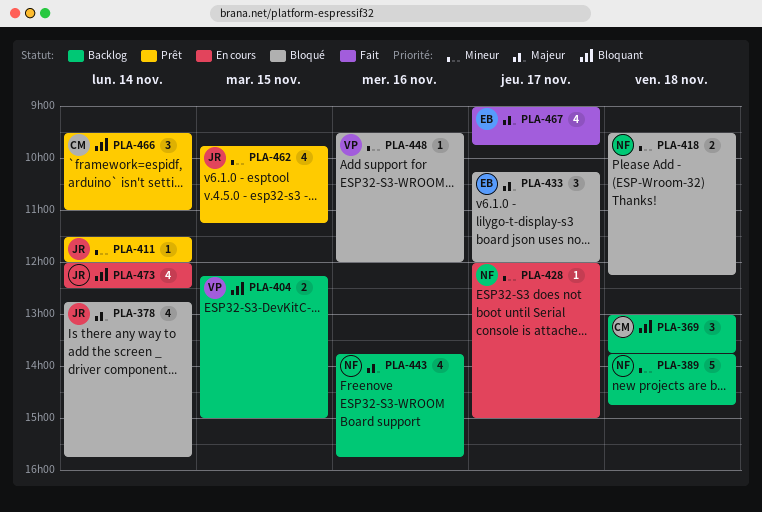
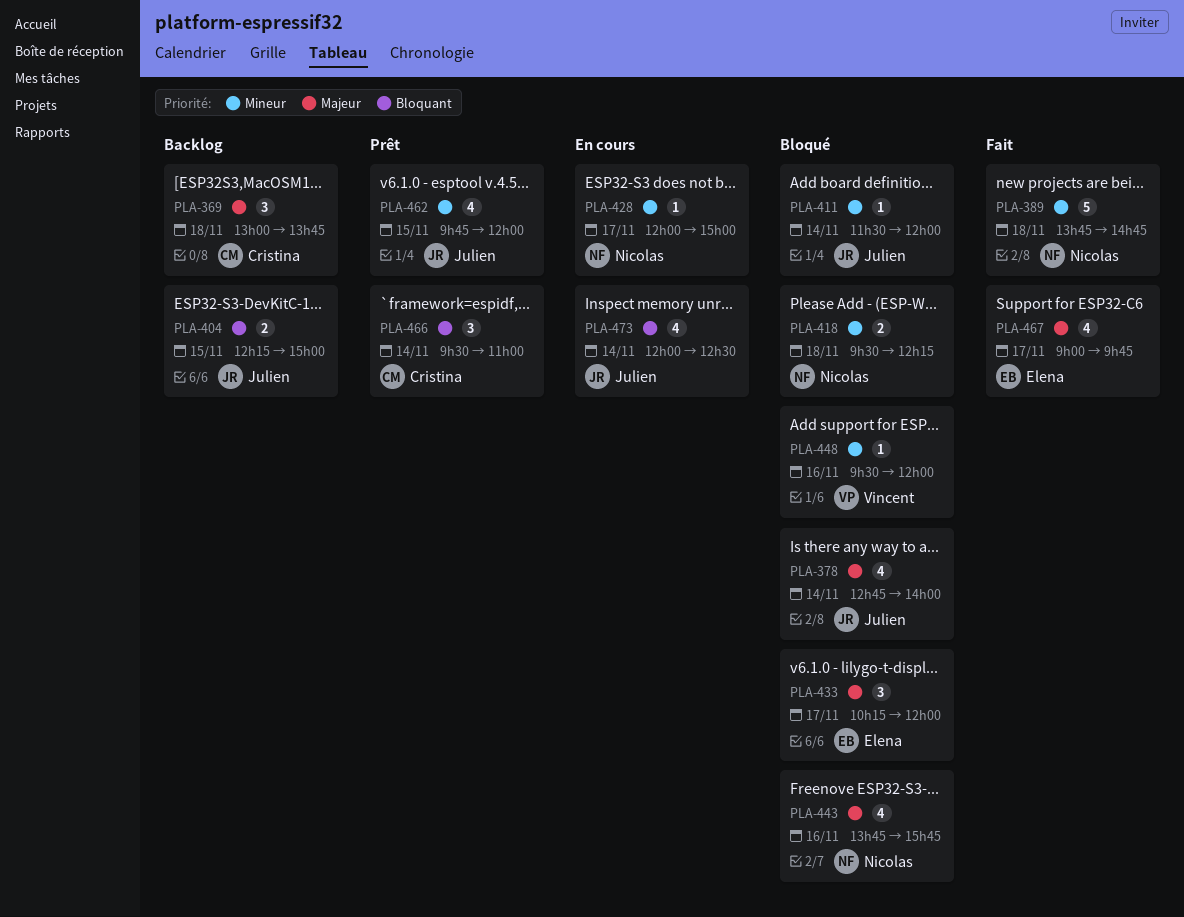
PLA-369, priority: Bloquant -> Majeur
PLA-378, ends: 15:45 -> 14:00
PLA-389, status: Backlog -> Fait
PLA-404, owner: Vincent -> Julien
PLA-411, status: Prêt -> Bloqué
PLA-443, status: Backlog -> Bloqué
PLA-462, ends: 11:15 -> 12:00

